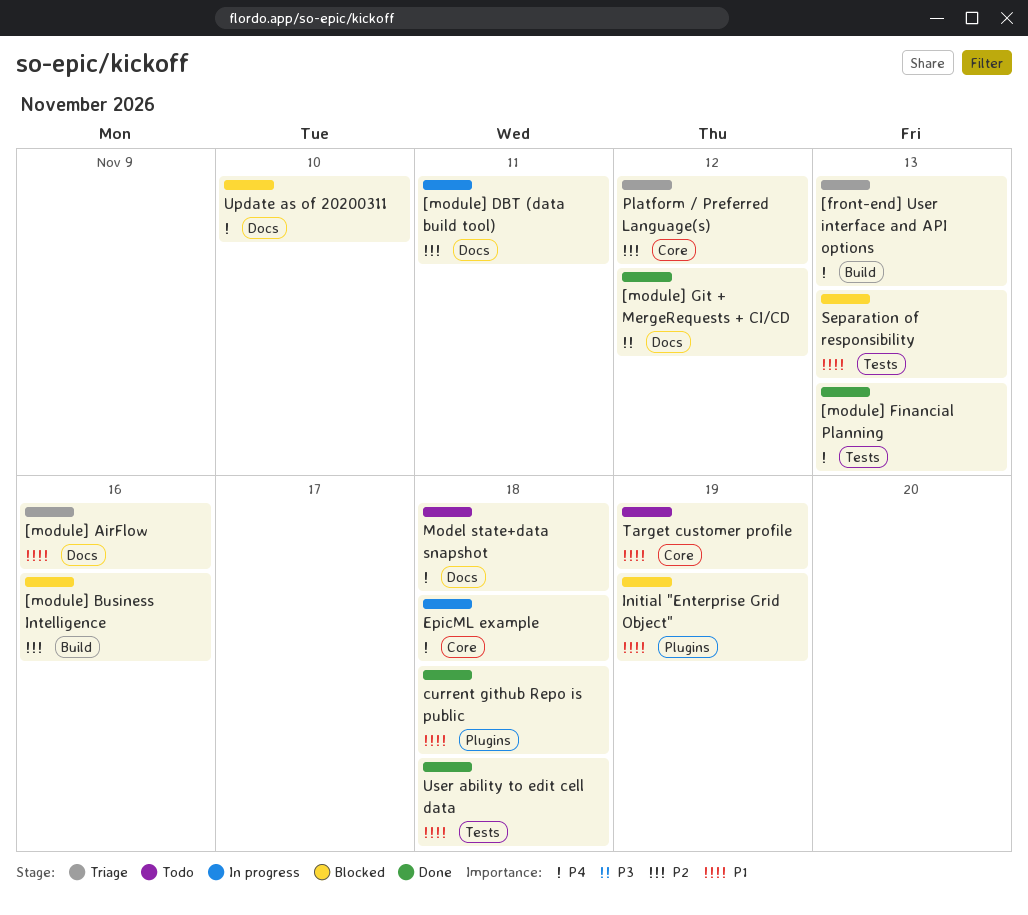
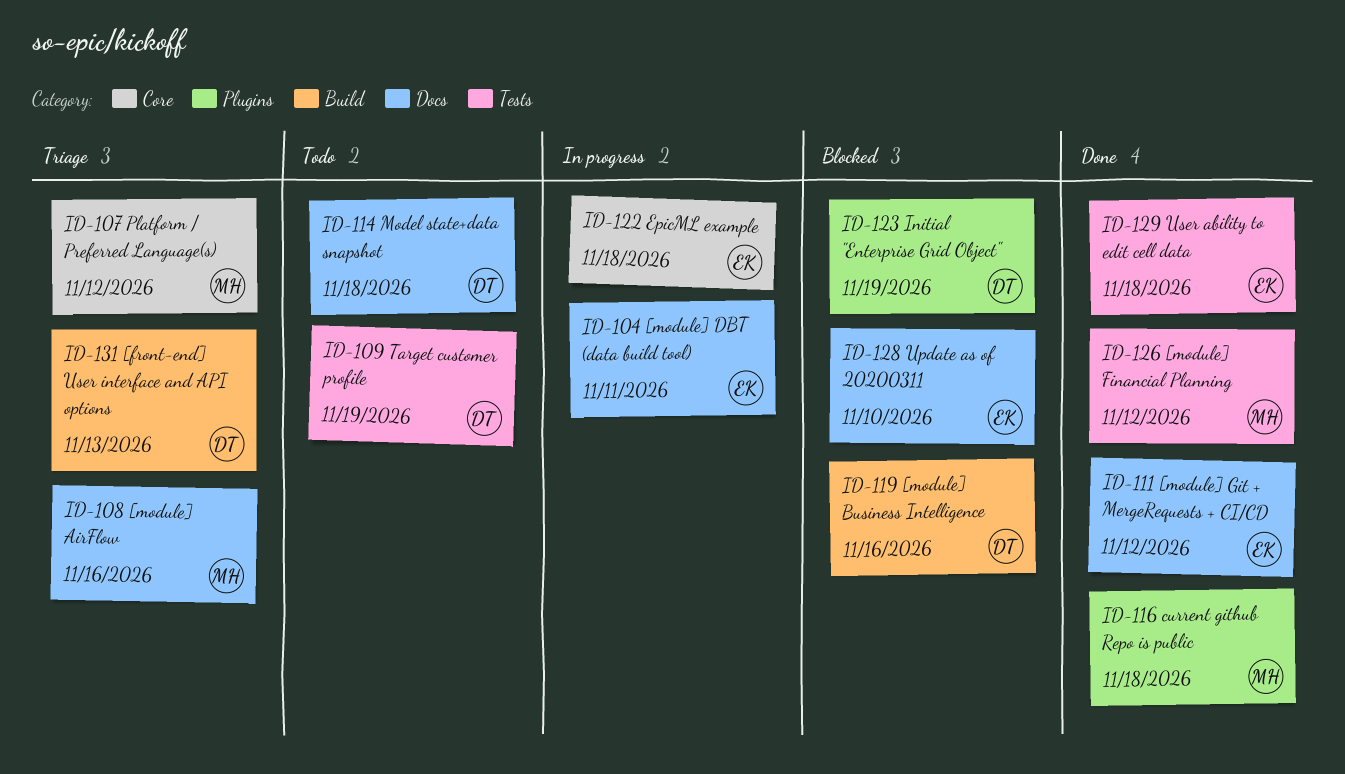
[module] Financial Planning, due: Nov 13 -> Nov 12
Separation of responsibility: present -> none
Target customer profile, label: Core -> Tests

